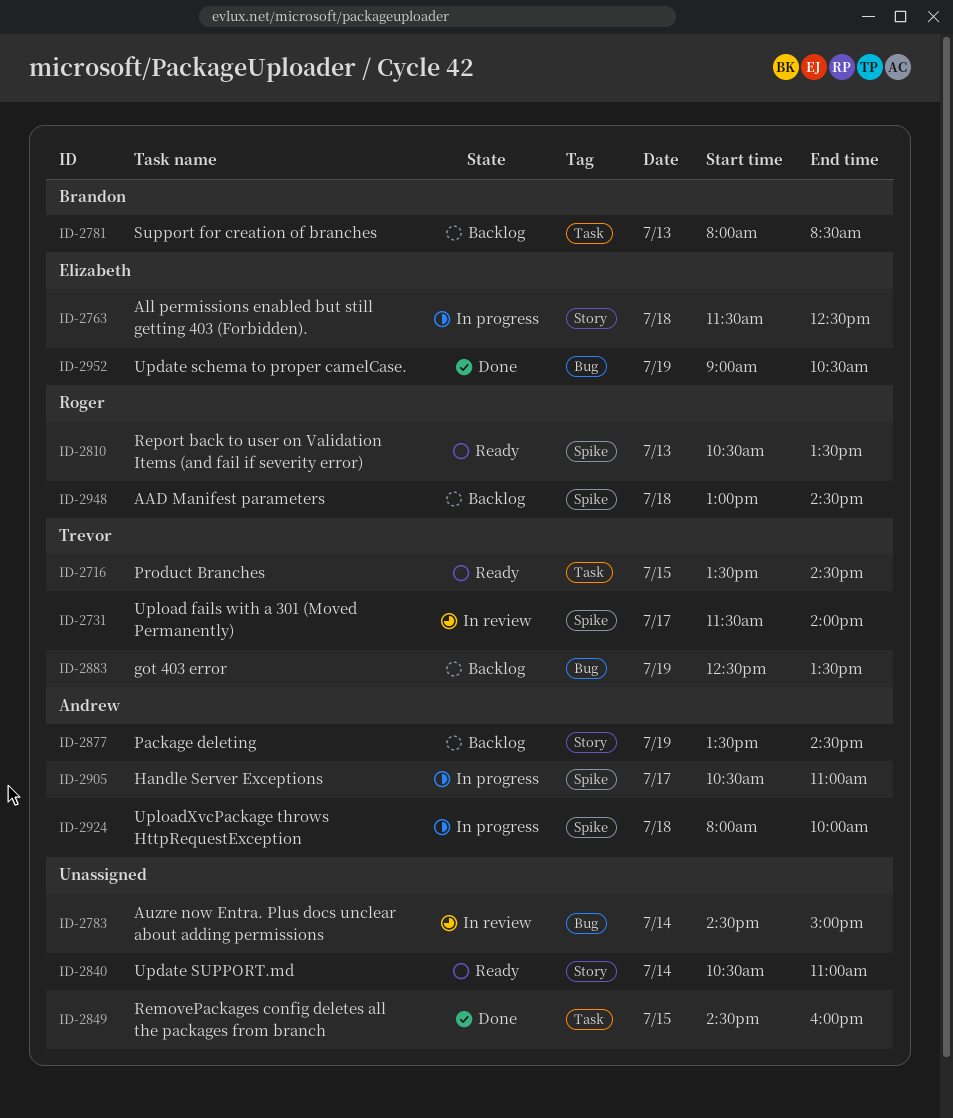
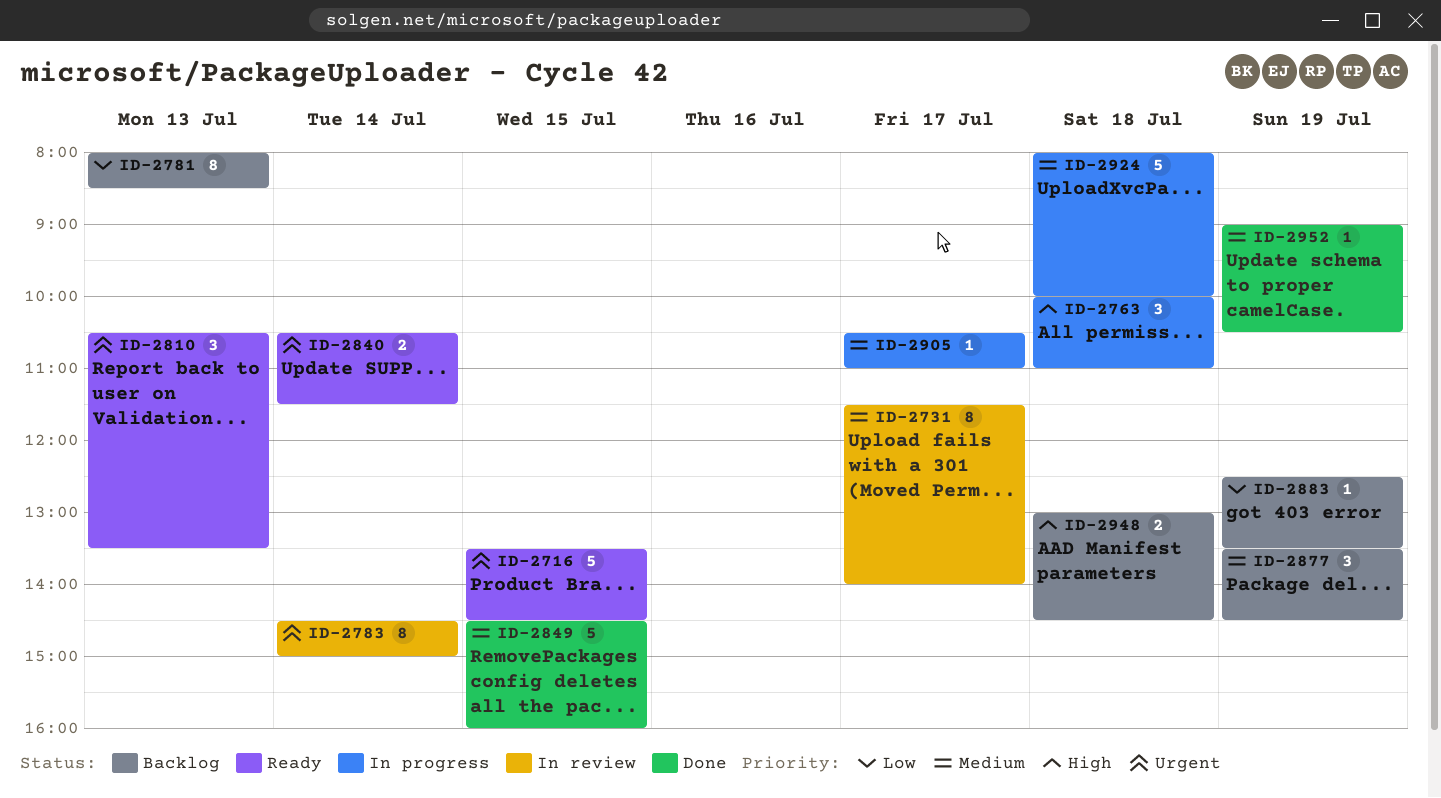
ID-2763, begins: 11:30 -> 10:00
ID-2763, ends: 12:30 -> 11:00
ID-2840, ends: 11:00 -> 11:30

